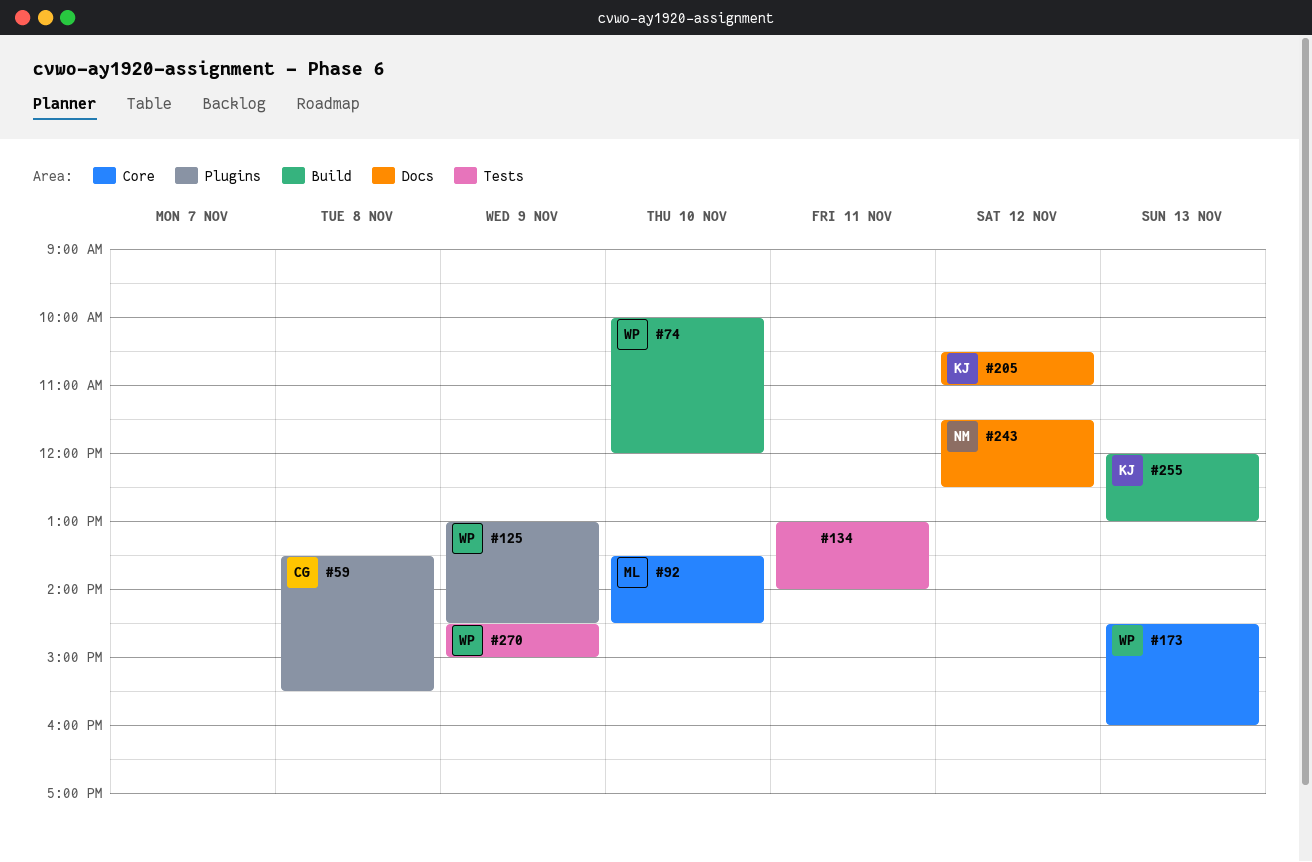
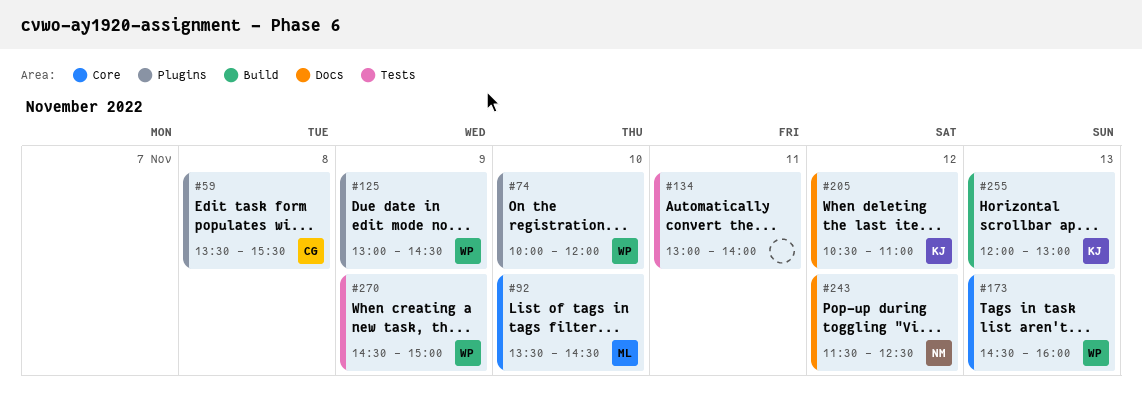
#74, label: Build -> Plugins

